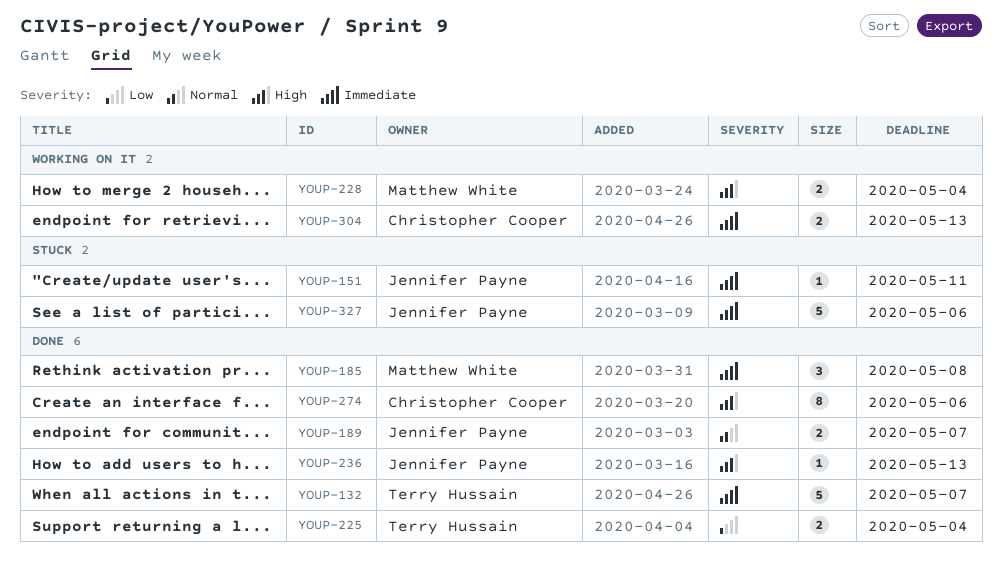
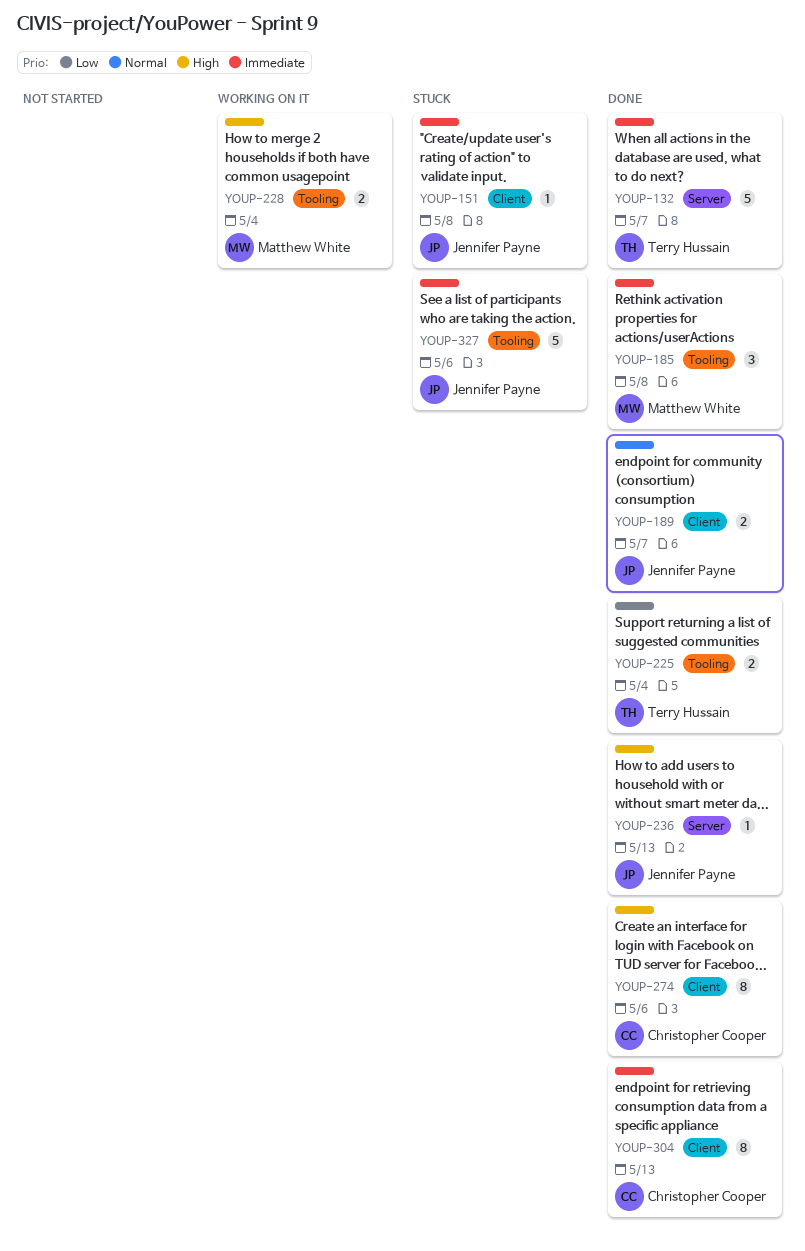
YOUP-151, due: May 11 -> May 8
YOUP-304, status: Working on it -> Done
YOUP-304, estimate: 2 -> 8

